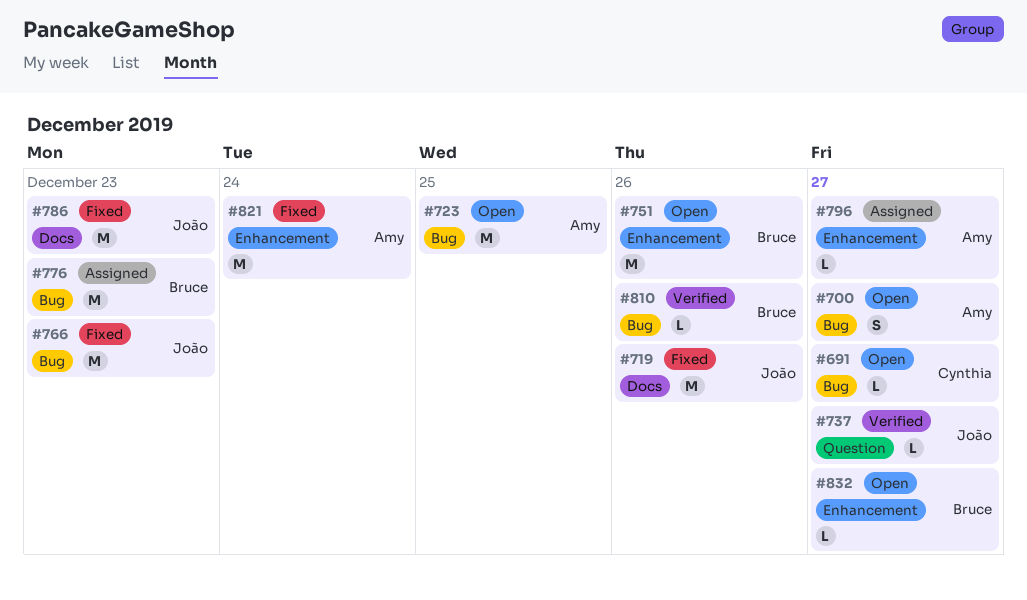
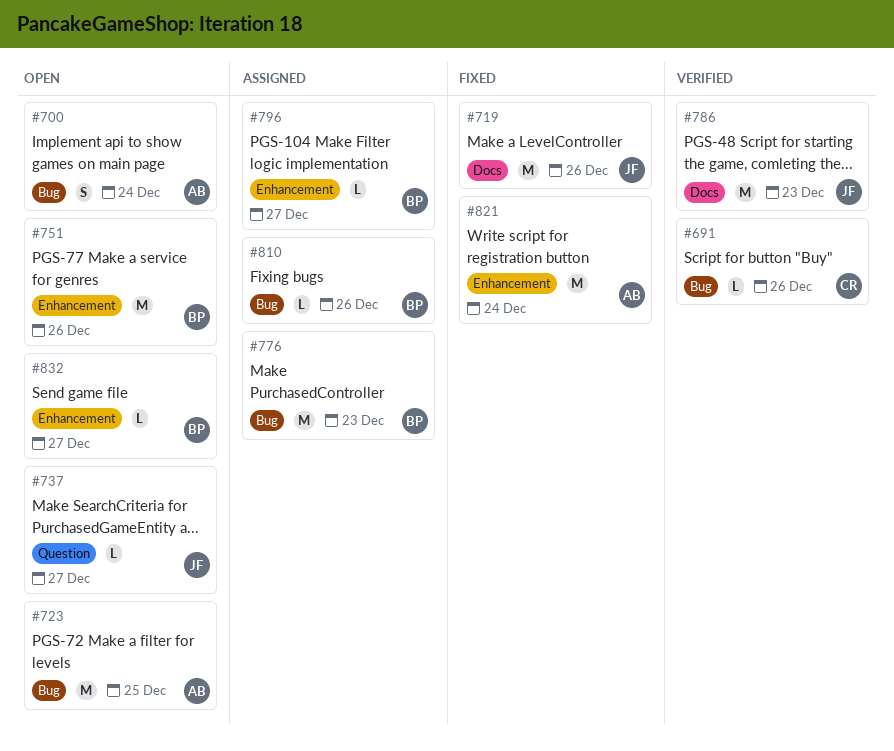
#691, status: Open -> Verified
#691, due: Dec 27 -> Dec 26
#700, due: Dec 27 -> Dec 24
#737, status: Verified -> Open
#766: present -> none
#786, status: Fixed -> Verified
#796, owner: Amy -> Bruce
#810, status: Verified -> Assigned

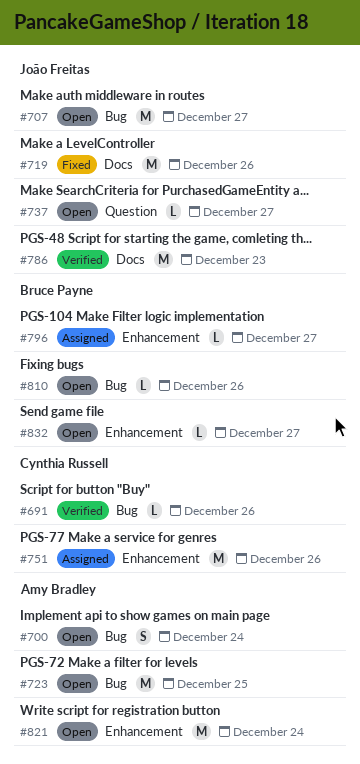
#707: none -> present
#751, status: Open -> Assigned
#751, owner: Bruce Payne -> Cynthia Russell
#776: present -> none
#810, status: Assigned -> Open
#821, status: Fixed -> Open

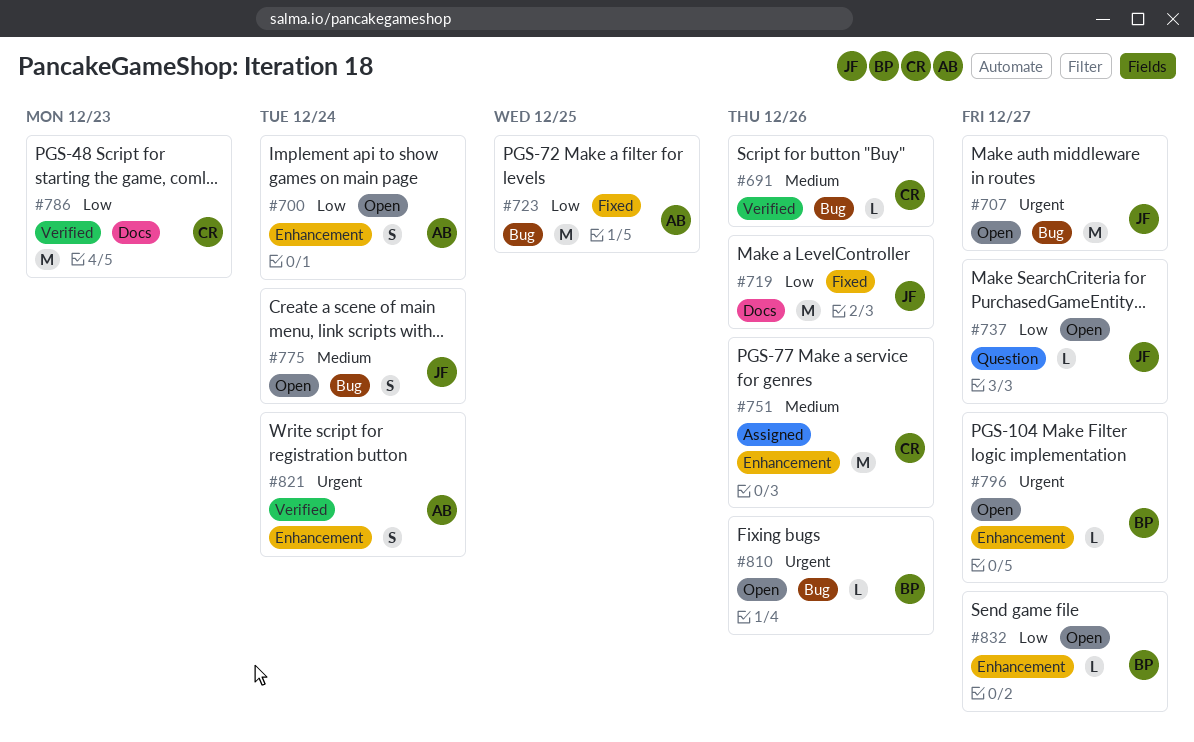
#700, label: Bug -> Enhancement
#723, status: Open -> Fixed
#775: none -> present
#786, owner: João Freitas -> Cynthia Russell
#796, status: Assigned -> Open
#821, status: Open -> Verified
#821, estimate: M -> S

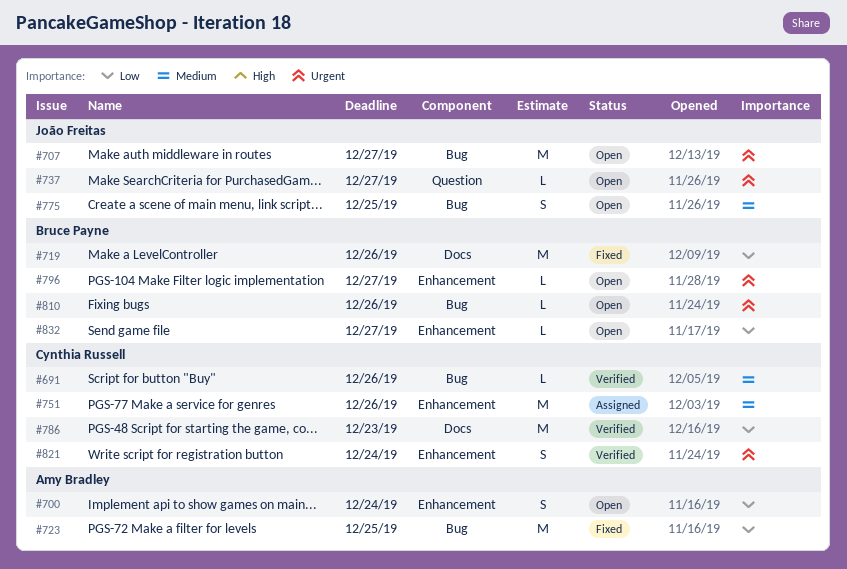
#719, owner: João Freitas -> Bruce Payne
#737, priority: Low -> Urgent
#775, due: Dec 24 -> Dec 25
#821, owner: Amy Bradley -> Cynthia Russell

